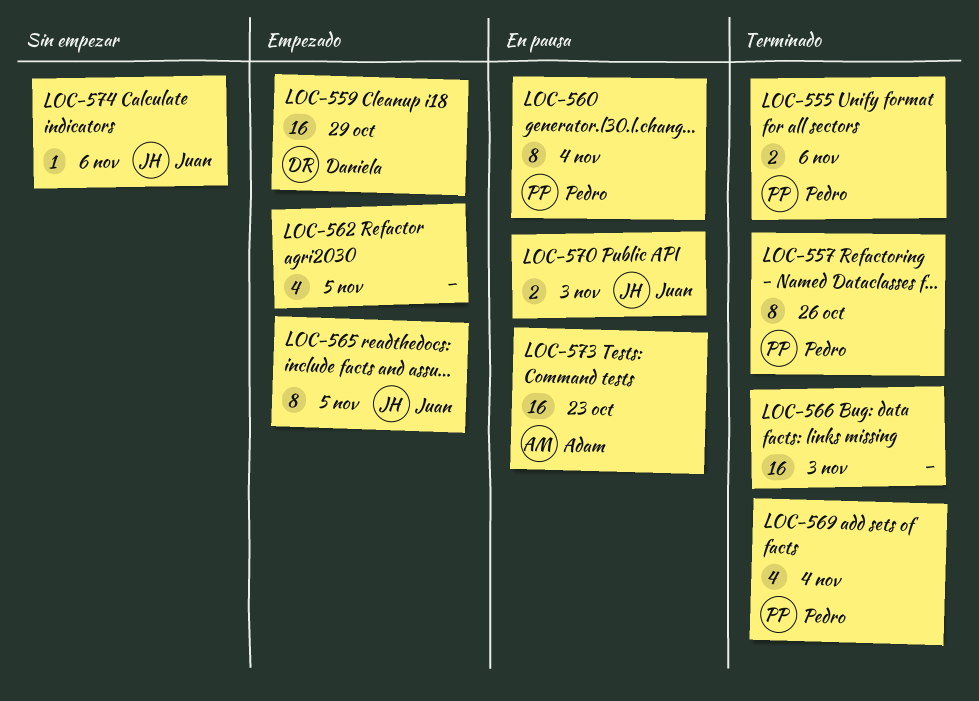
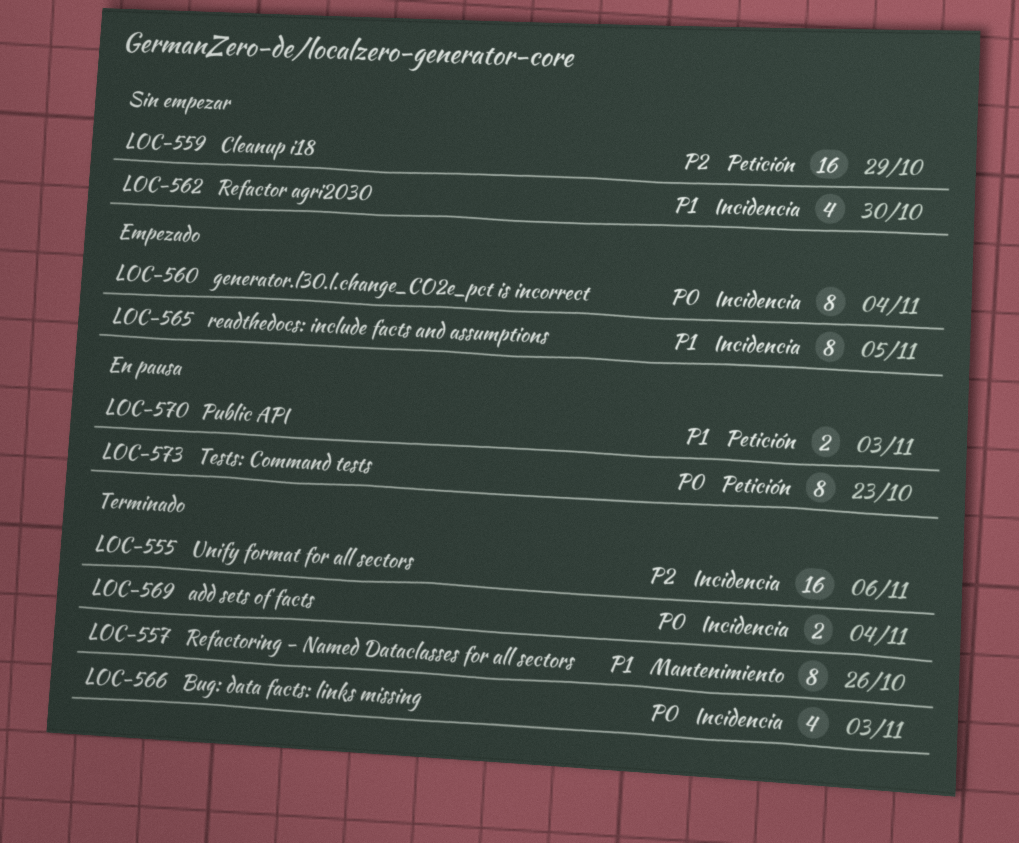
LOC-555, estimate: 2 -> 16
LOC-559, status: Empezado -> Sin empezar
LOC-560, status: En pausa -> Empezado
LOC-562, status: Empezado -> Sin empezar
LOC-562, due: Nov 5 -> Oct 30
LOC-566, estimate: 16 -> 4
LOC-569, estimate: 4 -> 2
LOC-573, estimate: 16 -> 8
LOC-574: present -> none

